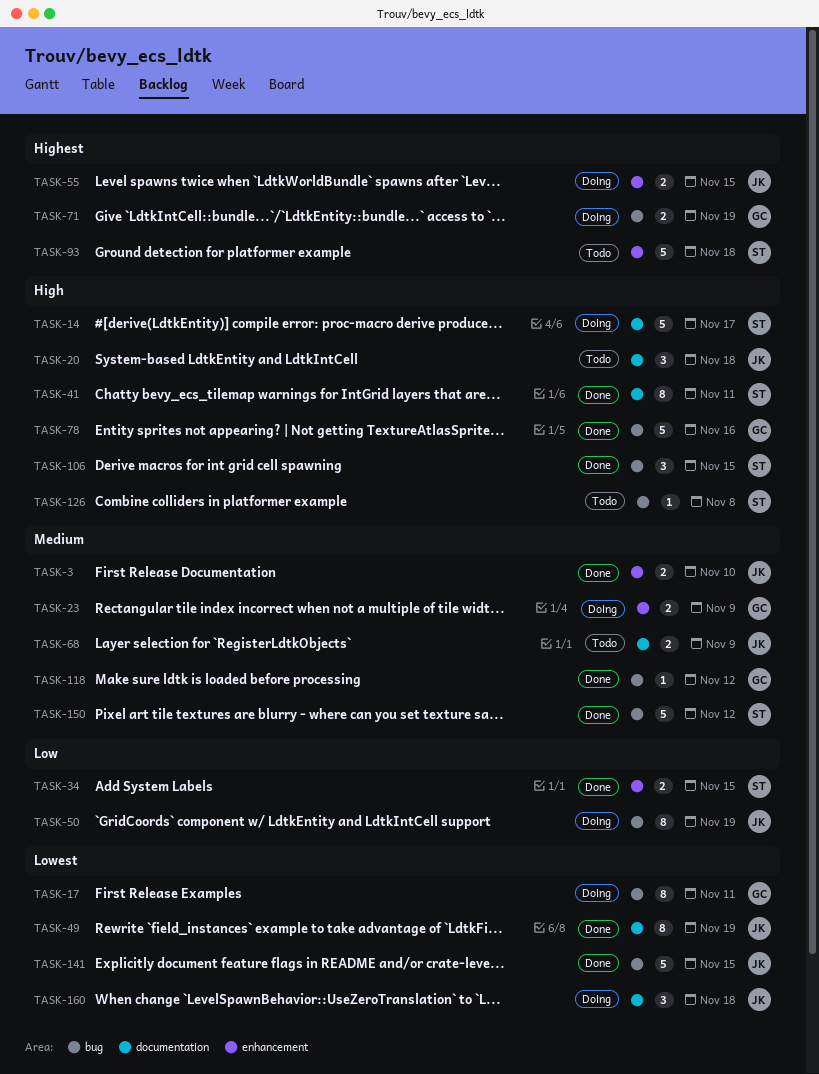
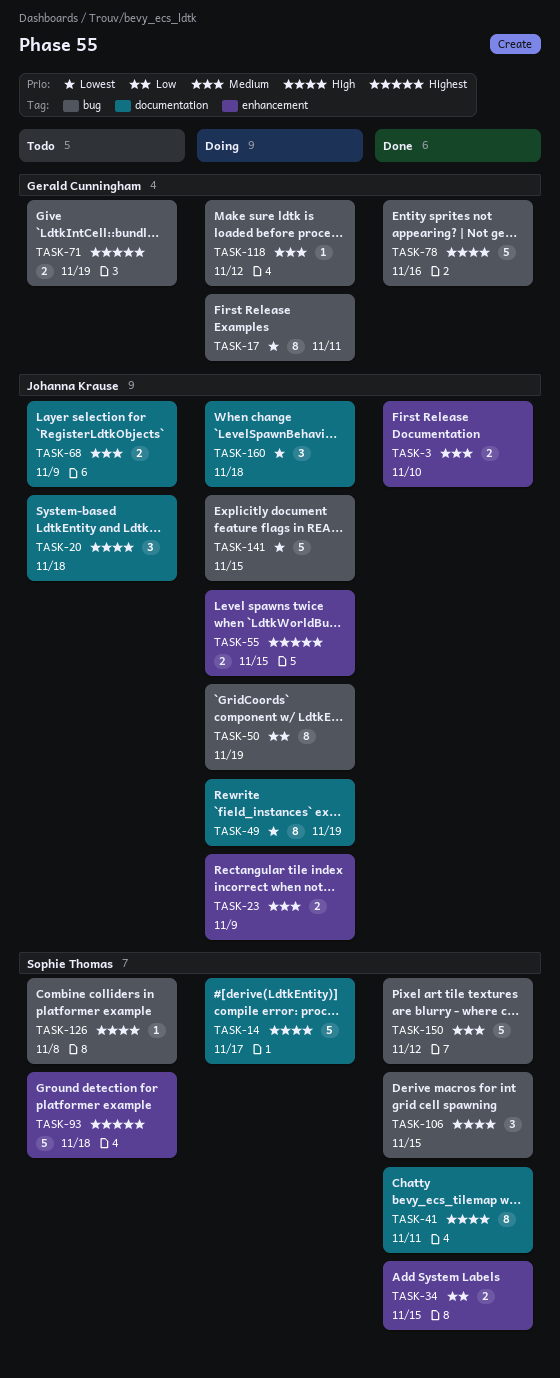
TASK-23, owner: Gerald Cunningham -> Johanna Krause
TASK-49, status: Done -> Doing
TASK-71, status: Doing -> Todo
TASK-118, status: Done -> Doing
TASK-141, status: Done -> Doing

